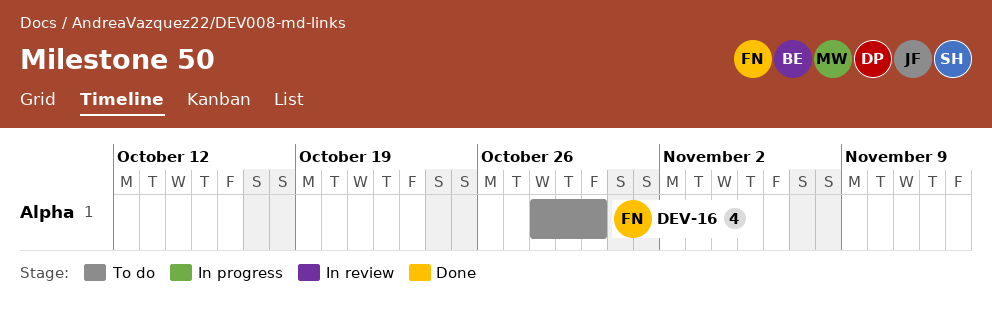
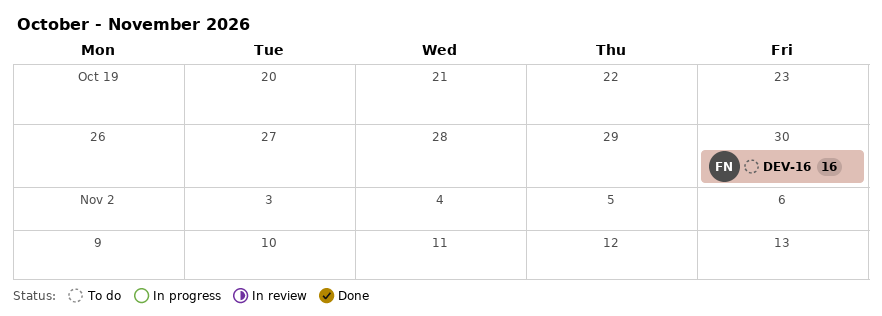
DEV-16, estimate: 4 -> 16
DEV-16, start: Oct 28 -> Oct 30

